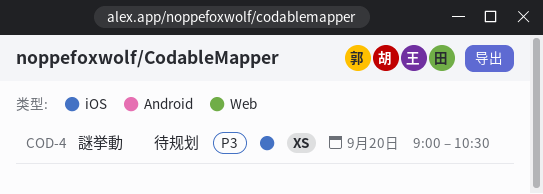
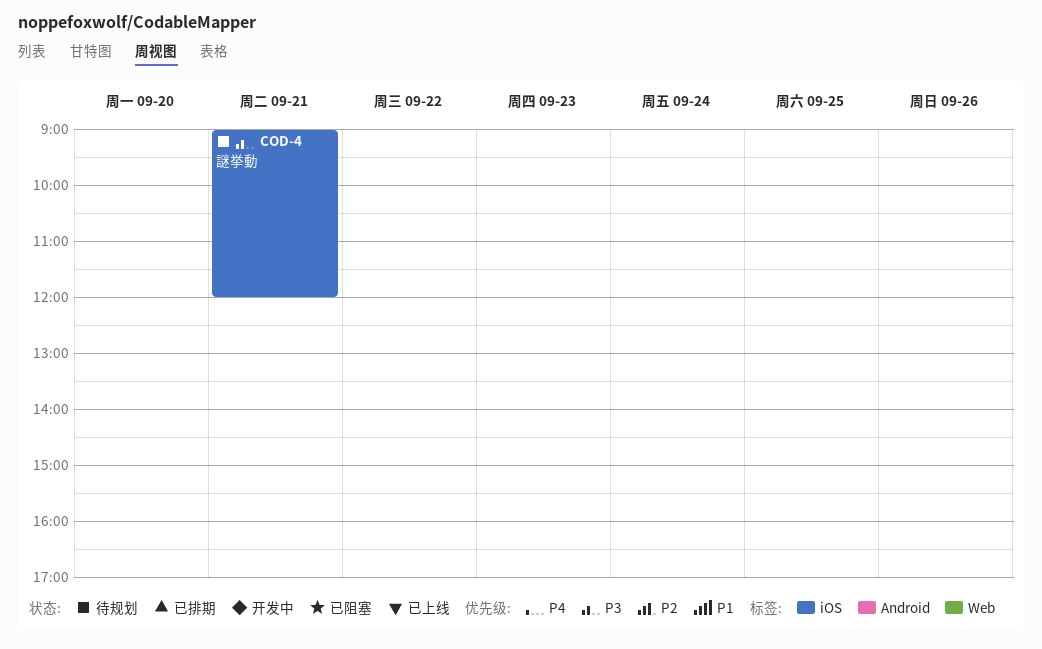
COD-4, day: Sep 20 -> Sep 21
COD-4, ends: 10:30 -> 12:00

